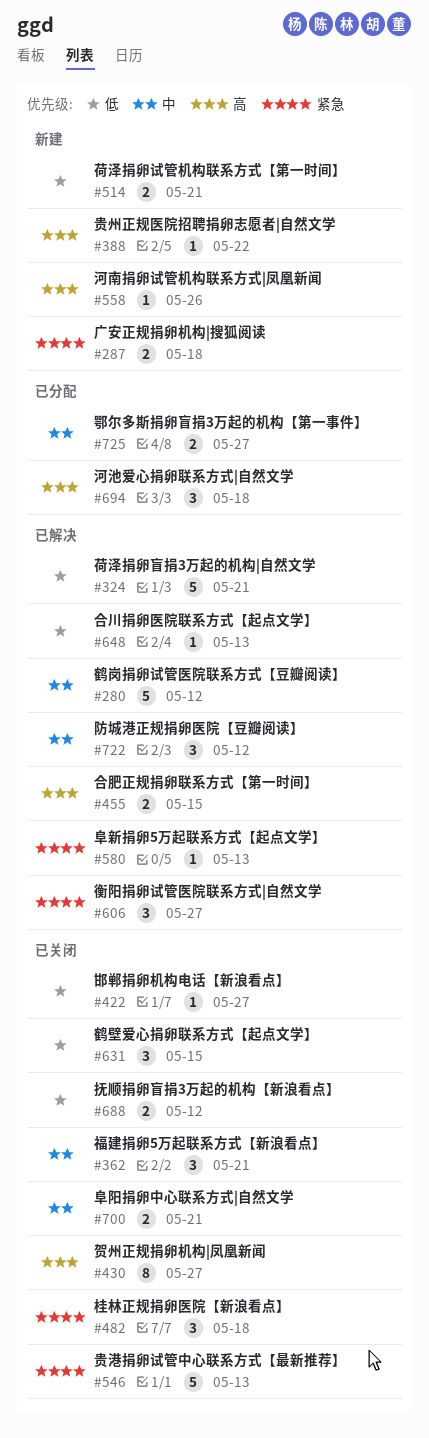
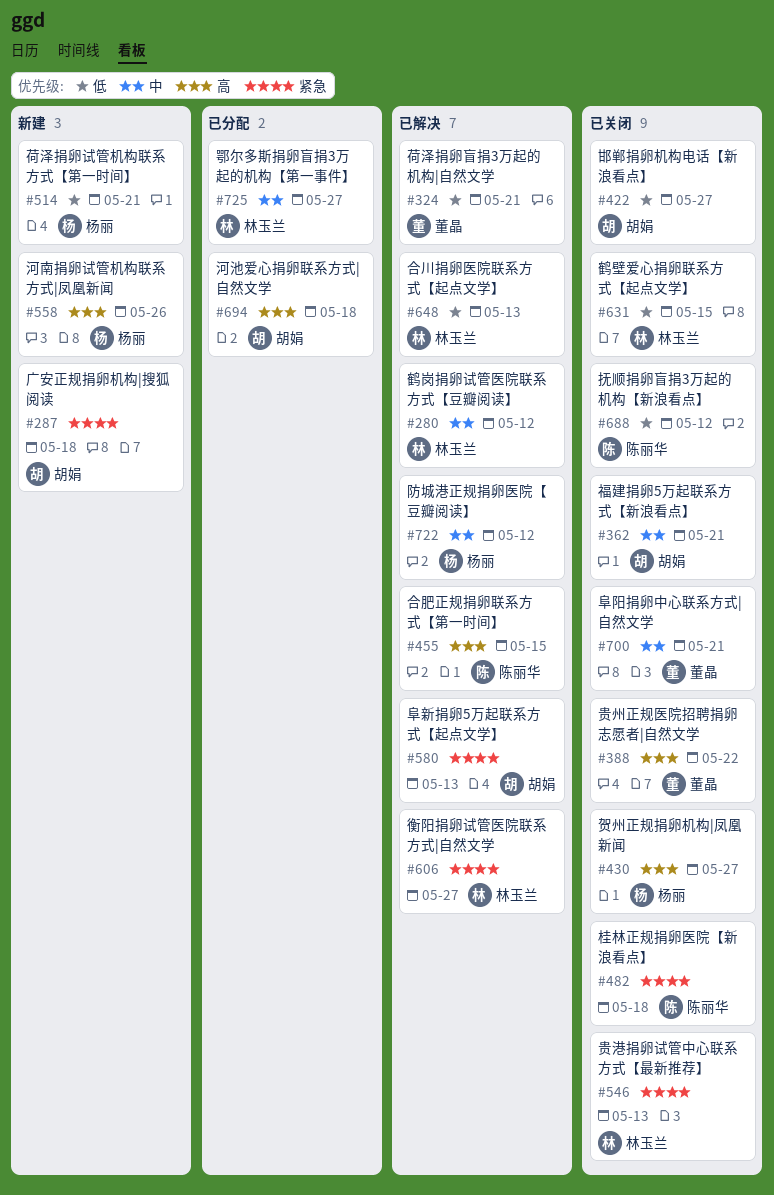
#388, status: 新建 -> 已关闭

